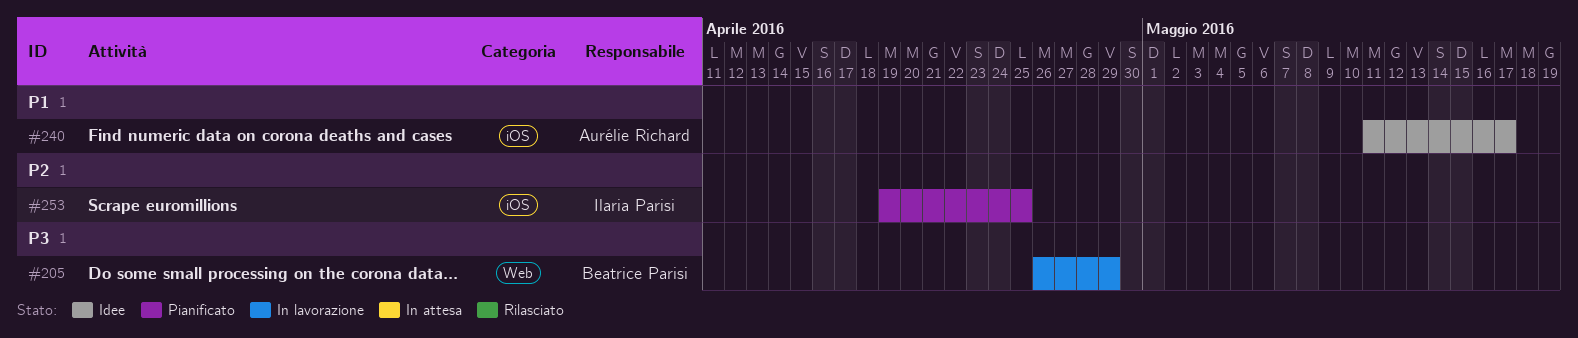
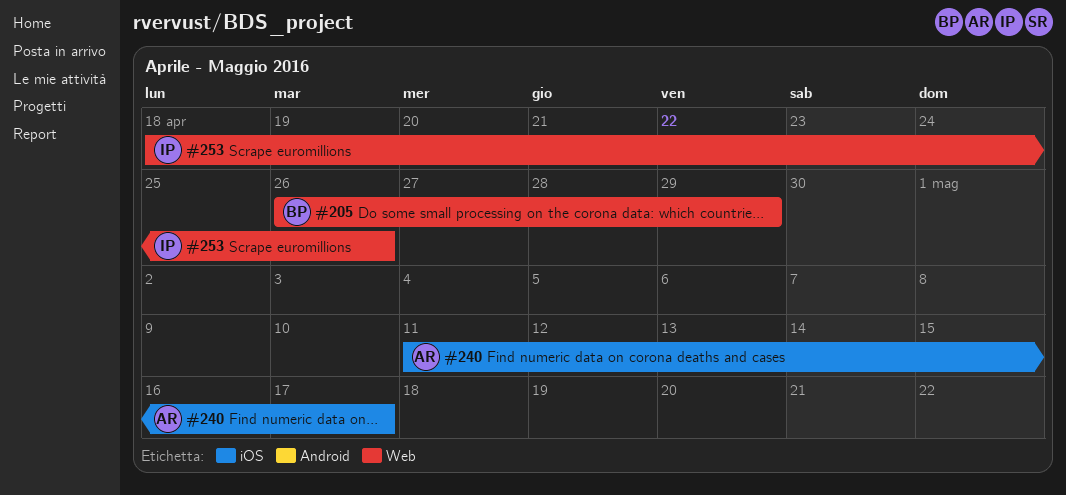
#253, label: iOS -> Web
#253, start: Apr 19 -> Apr 18
#253, due: Apr 25 -> Apr 26

